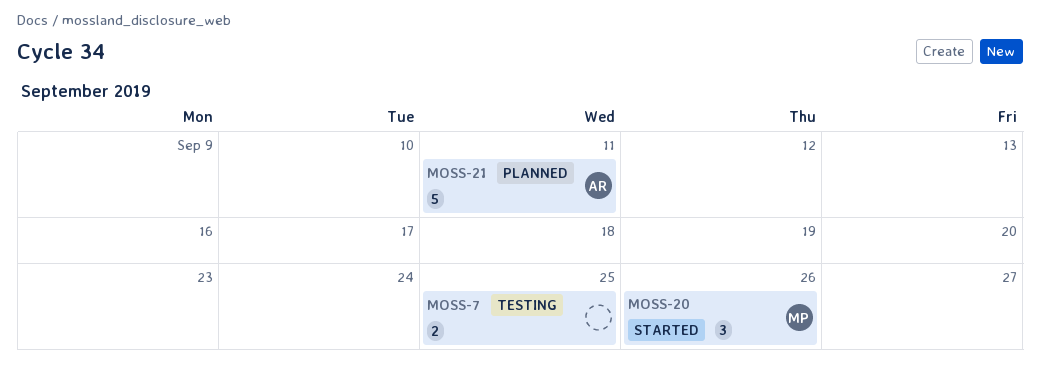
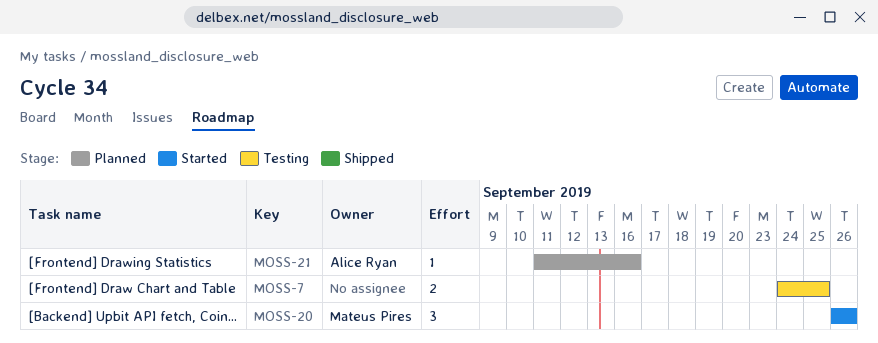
MOSS-21, estimate: 5 -> 1
MOSS-21, due: Sep 11 -> Sep 16

